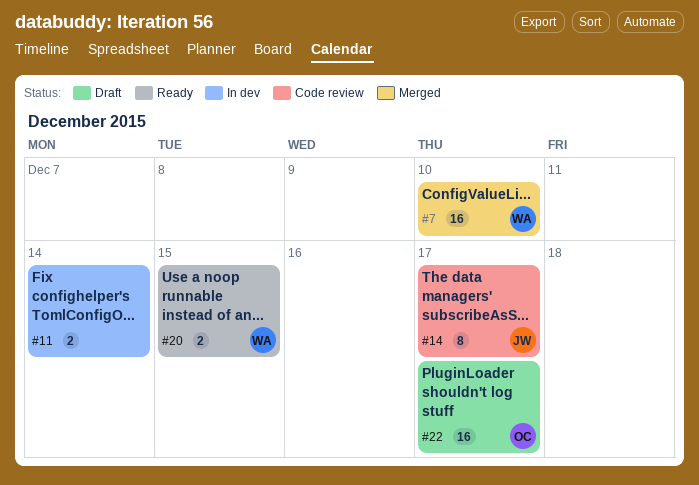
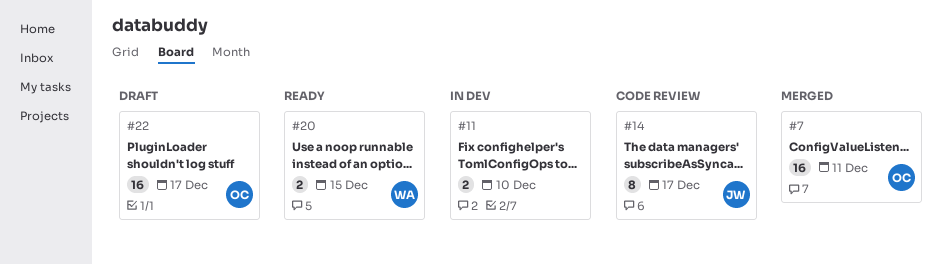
#7, owner: WA -> OC
#7, due: Dec 10 -> Dec 11
#11, due: Dec 14 -> Dec 10

